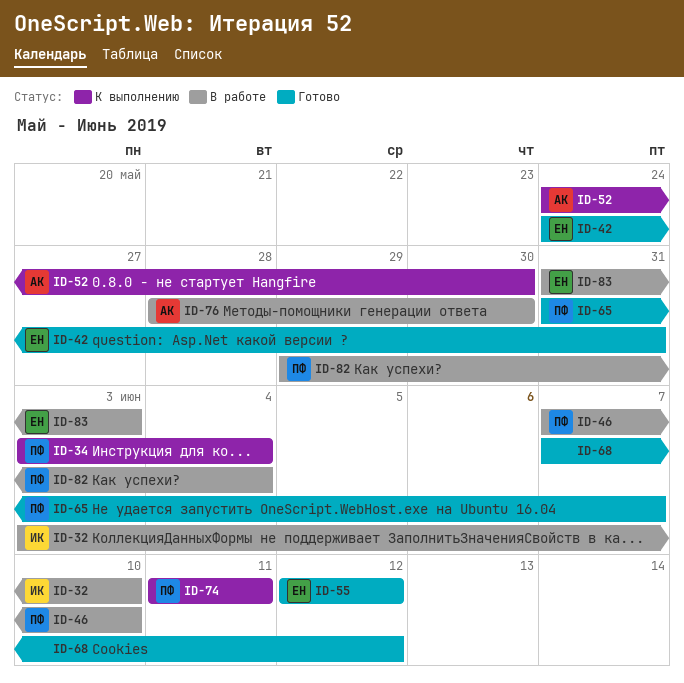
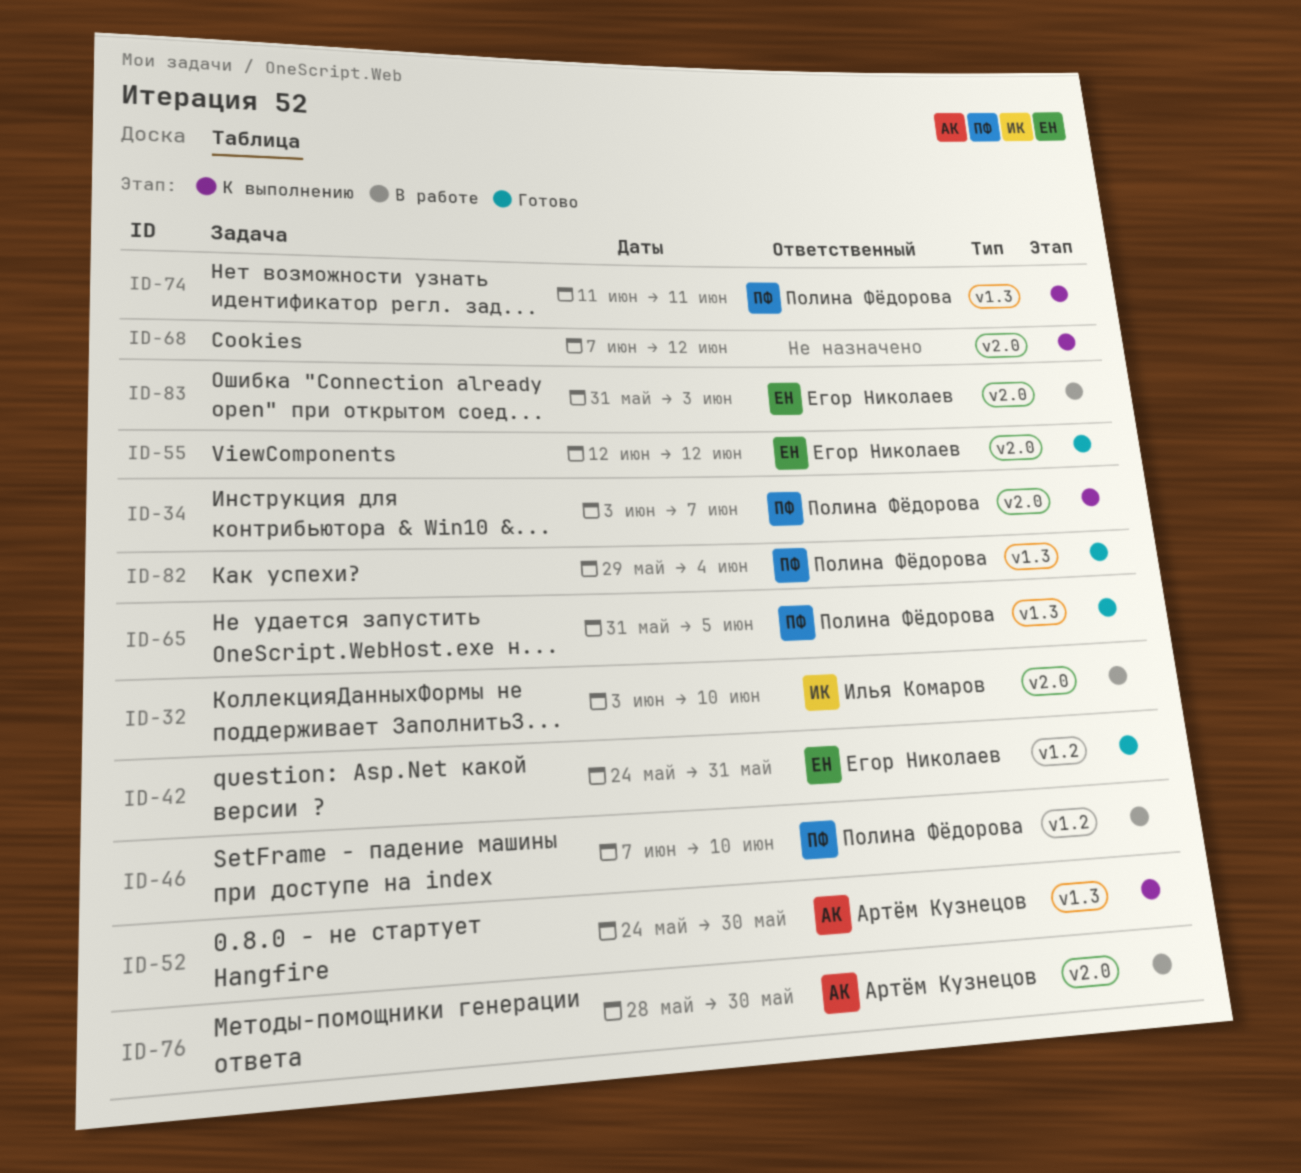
ID-34, due: Jun 4 -> Jun 7
ID-65, due: Jun 7 -> Jun 5
ID-68, status: Готово -> К выполнению
ID-82, status: В работе -> Готово

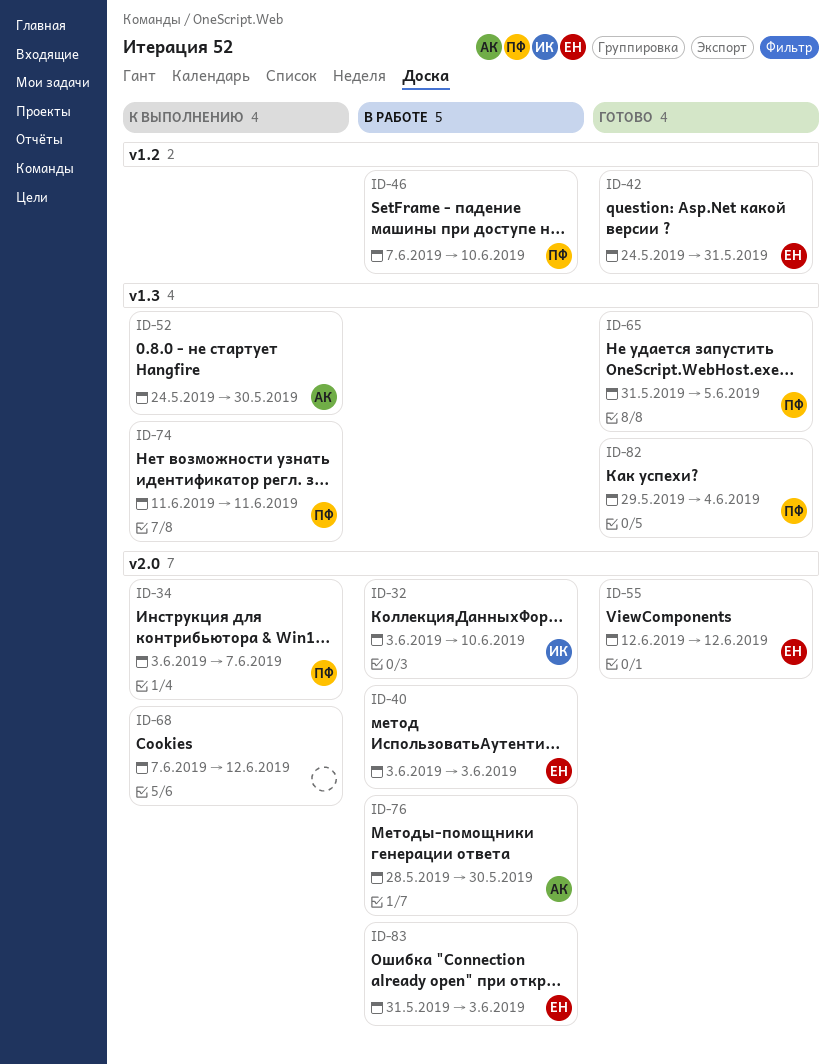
ID-40: none -> present

